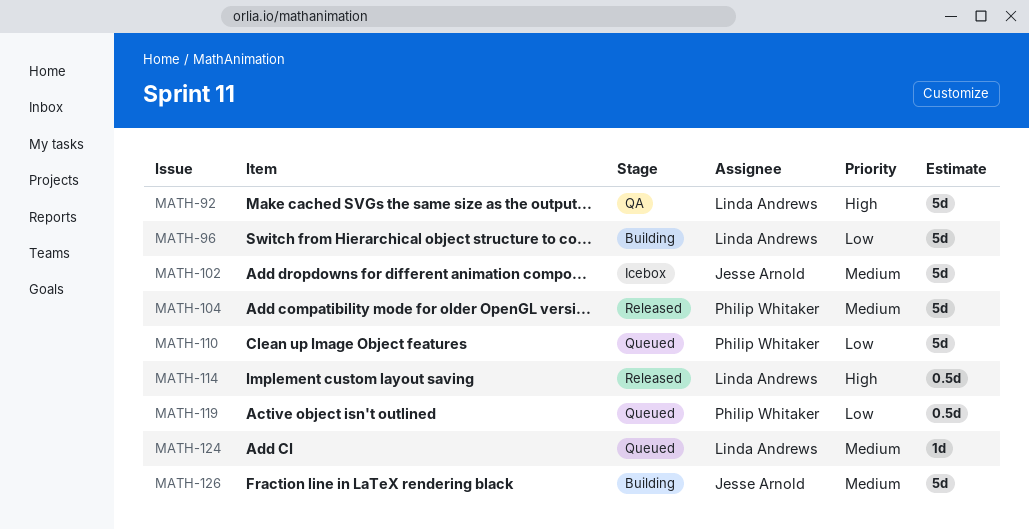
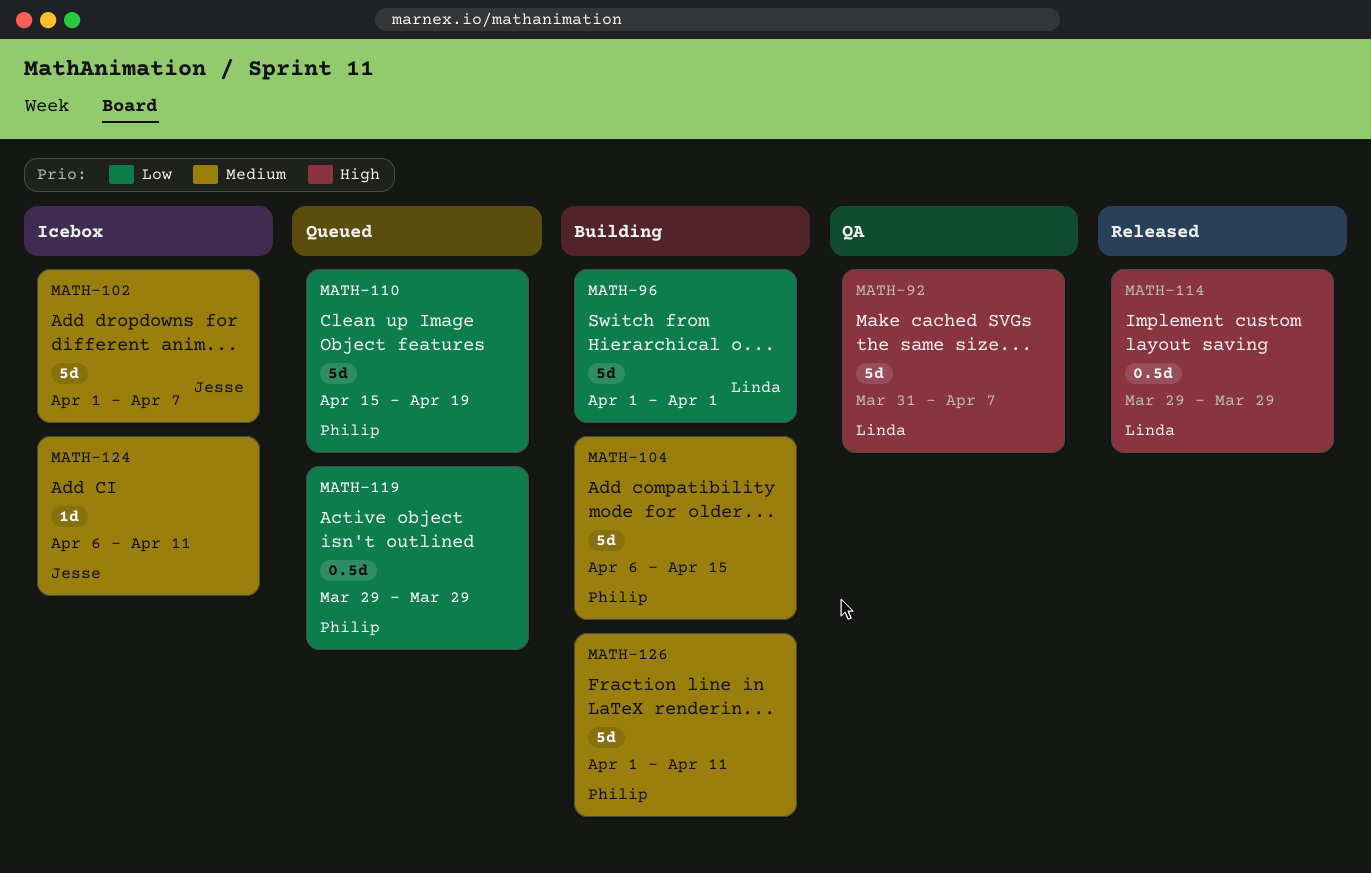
MATH-104, status: Released -> Building
MATH-124, status: Queued -> Icebox
MATH-124, owner: Linda Andrews -> Jesse Arnold
MATH-126, owner: Jesse Arnold -> Philip Whitaker

